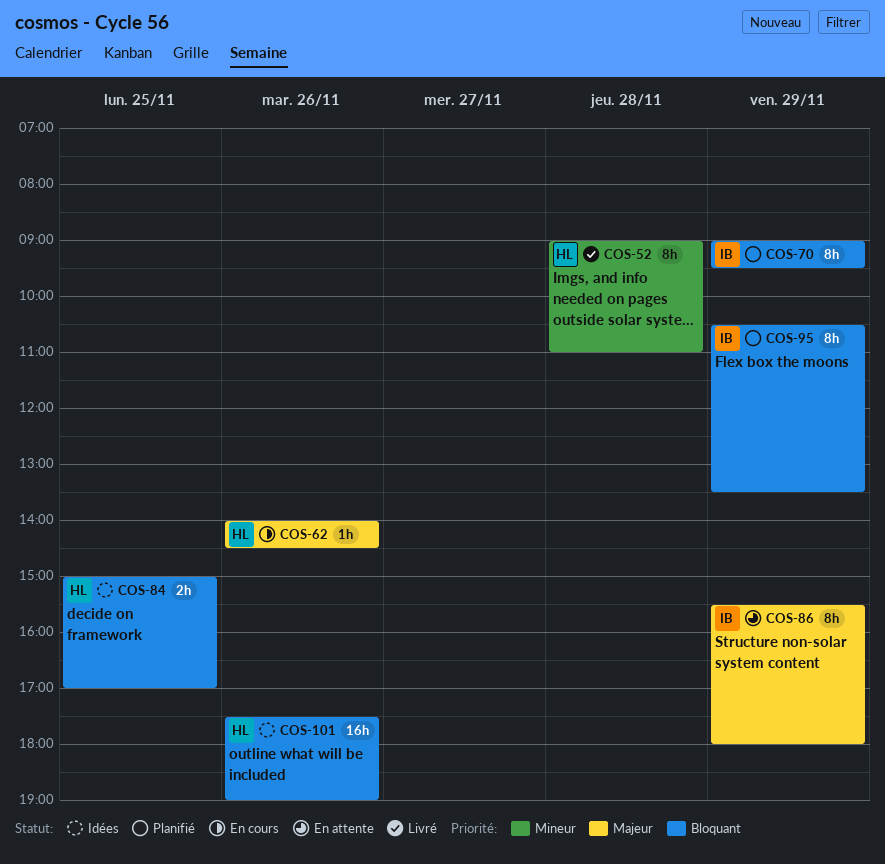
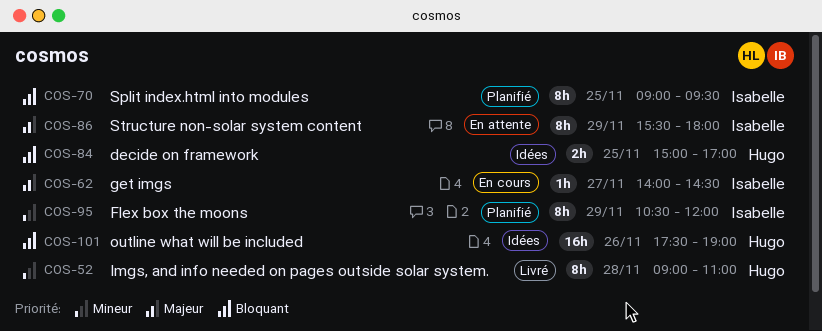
COS-62, owner: Hugo -> Isabelle
COS-62, day: Nov 26 -> Nov 27
COS-70, day: Nov 29 -> Nov 25
COS-95, priority: Bloquant -> Mineur
COS-95, ends: 13:30 -> 12:00

